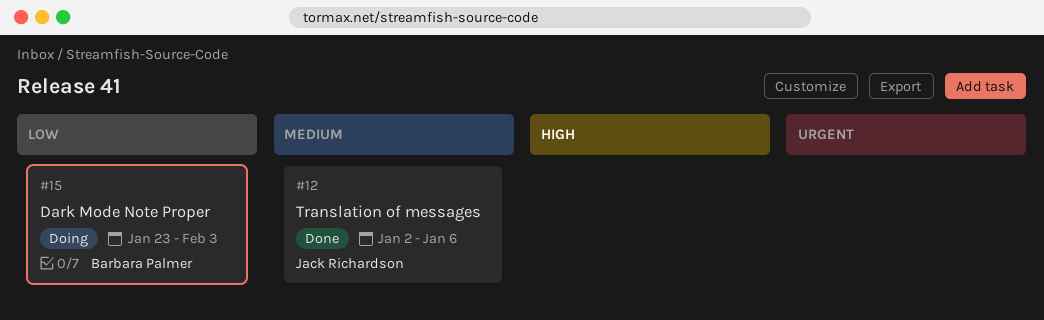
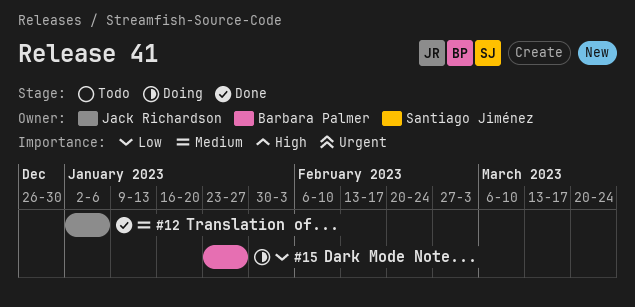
#15, due: Feb 3 -> Jan 27

